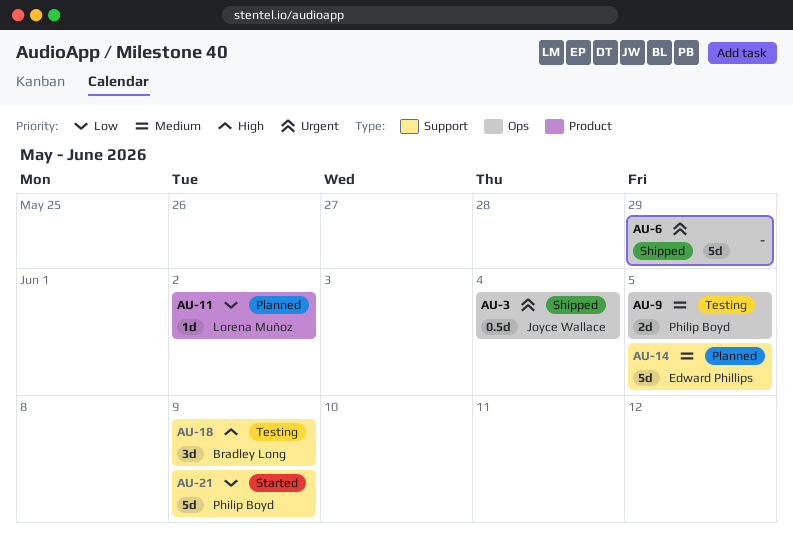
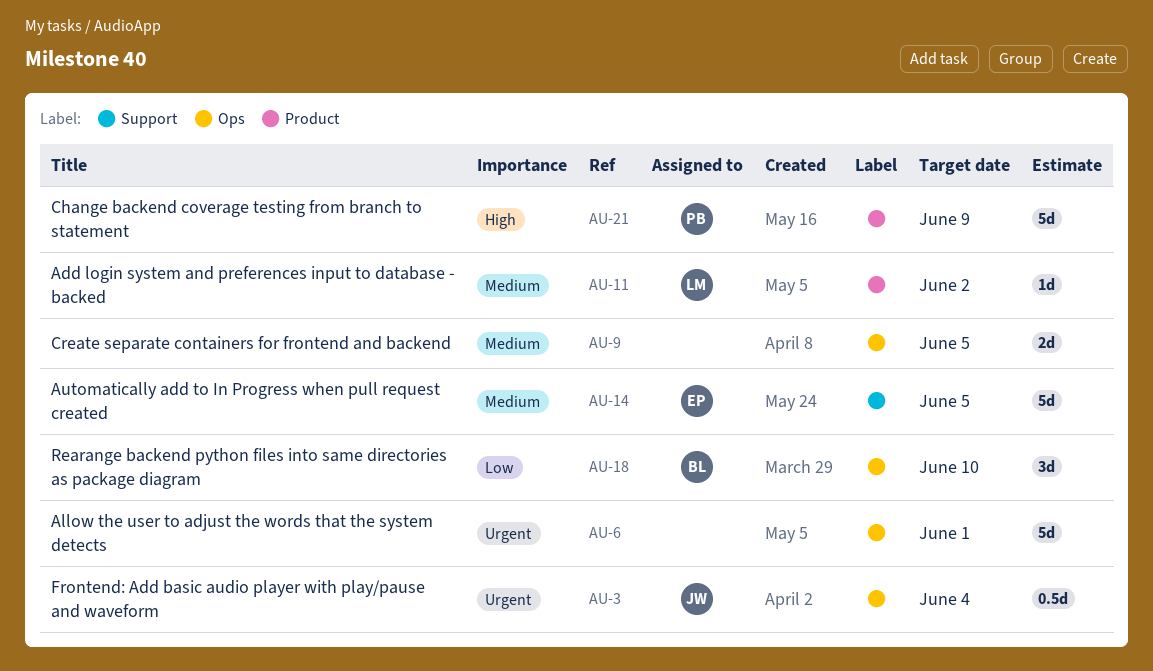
AU-6, due: May 29 -> Jun 1
AU-9, owner: Philip Boyd -> none
AU-11, priority: Low -> Medium
AU-18, priority: High -> Low
AU-18, label: Support -> Ops
AU-18, due: Jun 9 -> Jun 10
AU-21, priority: Low -> High
AU-21, label: Support -> Product

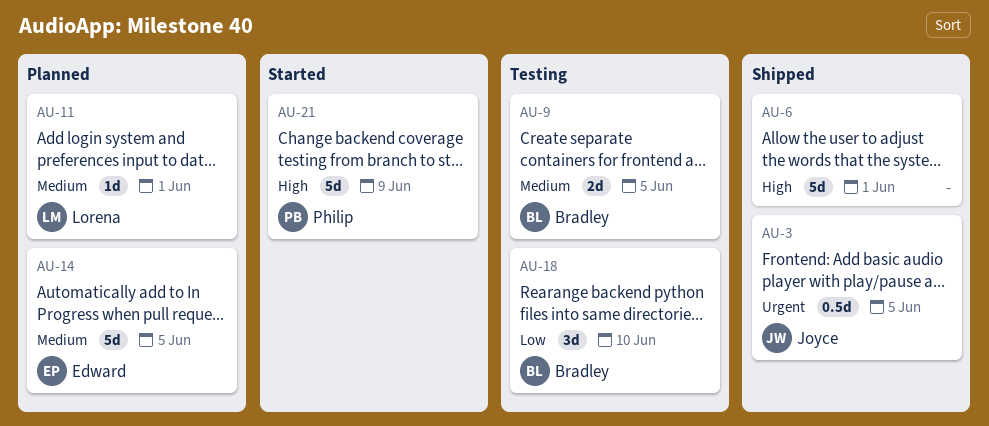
AU-3, due: Jun 4 -> Jun 5
AU-6, priority: Urgent -> High
AU-9, owner: none -> Bradley
AU-11, due: Jun 2 -> Jun 1

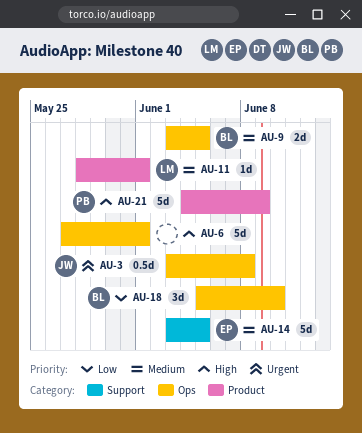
AU-3, due: Jun 5 -> Jun 8

